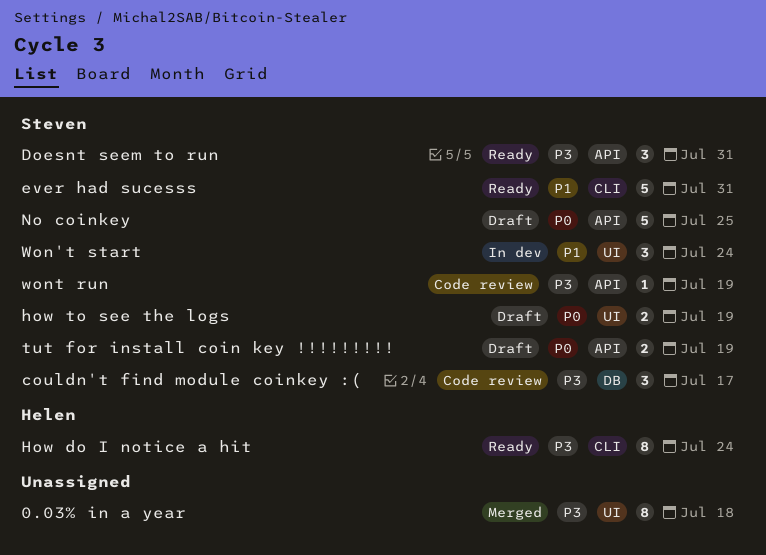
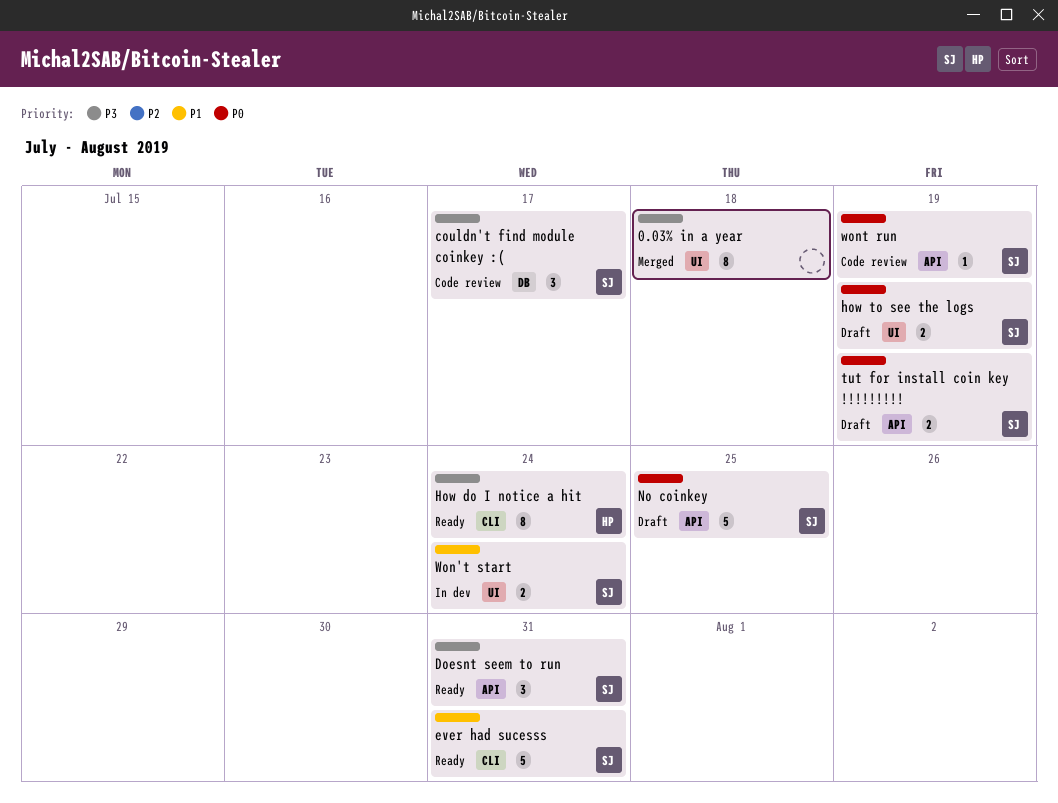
Won't start, estimate: 3 -> 2
wont run, priority: P3 -> P0

